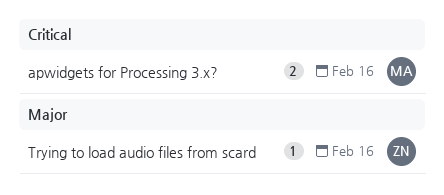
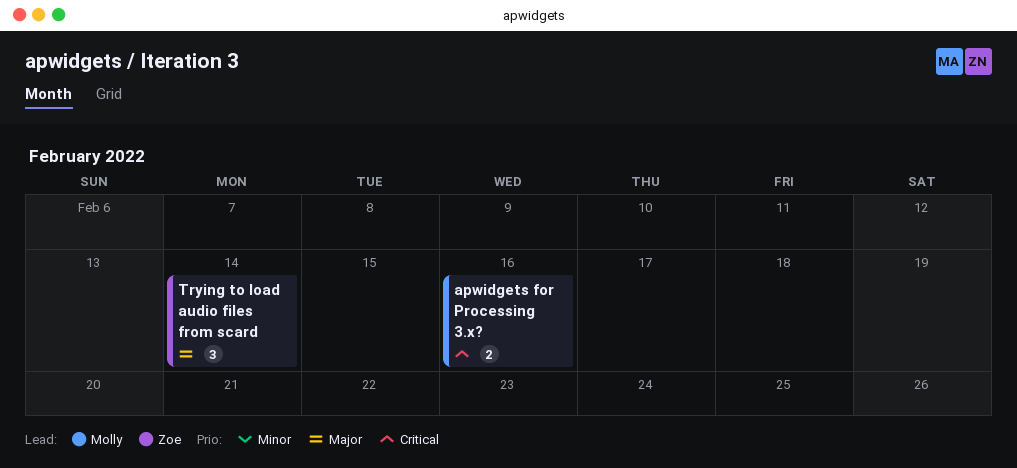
Trying to load audio files from scard, estimate: 1 -> 3
Trying to load audio files from scard, due: Feb 16 -> Feb 14

